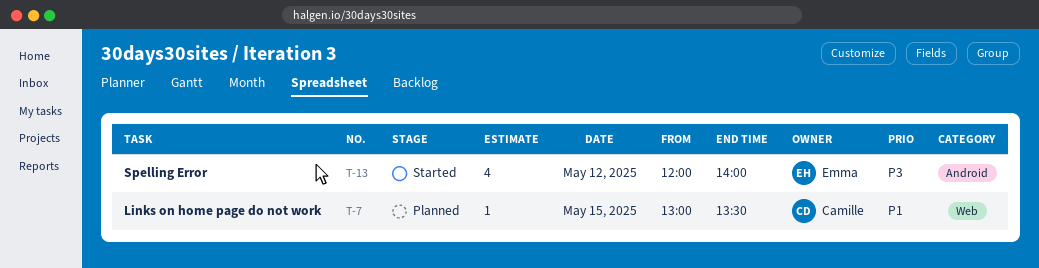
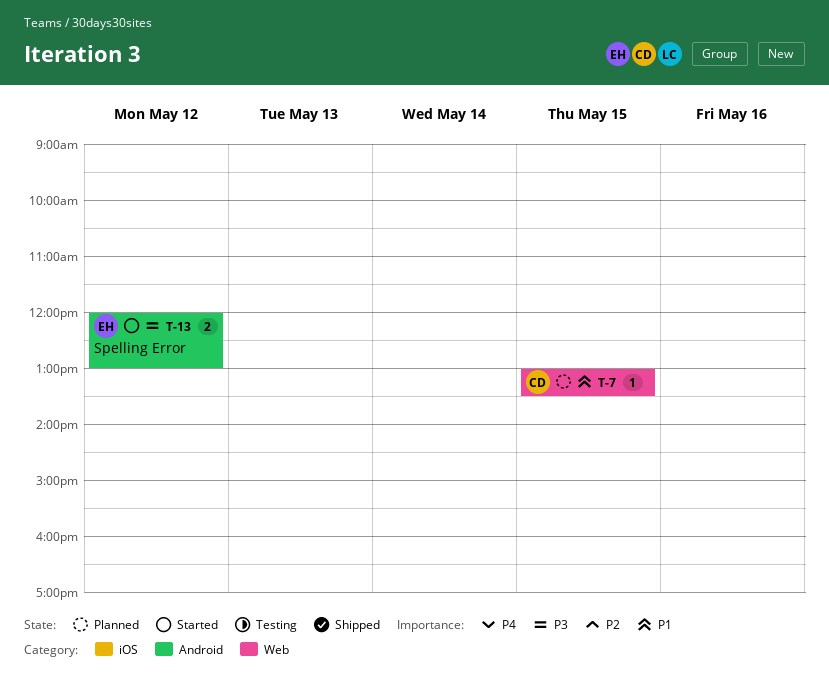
T-13, estimate: 4 -> 2
T-13, ends: 14:00 -> 13:00

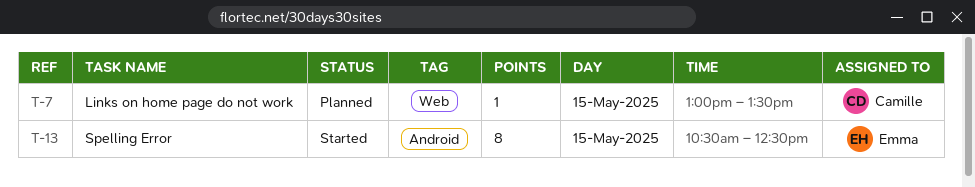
T-13, estimate: 2 -> 8
T-13, day: May 12 -> May 15
T-13, begins: 12:00 -> 10:30
T-13, ends: 13:00 -> 12:30

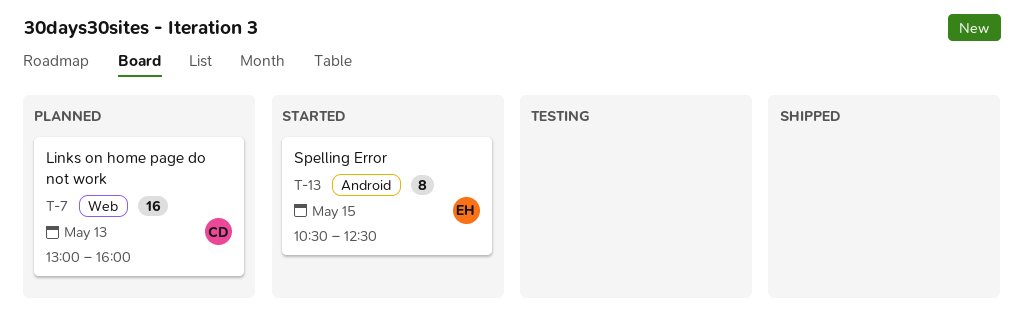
T-7, estimate: 1 -> 16
T-7, day: May 15 -> May 13
T-7, ends: 13:30 -> 16:00

